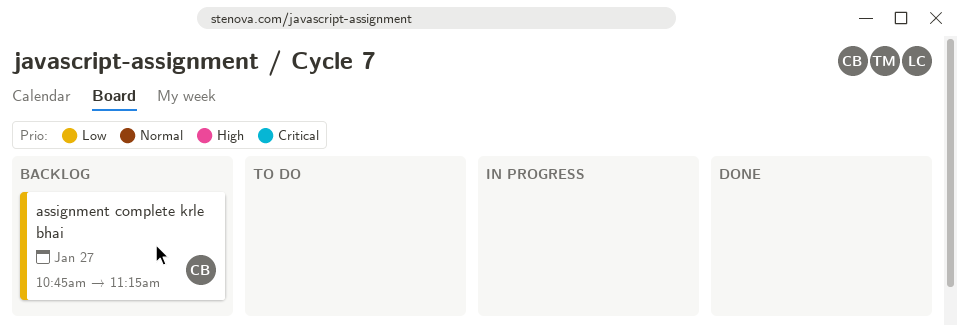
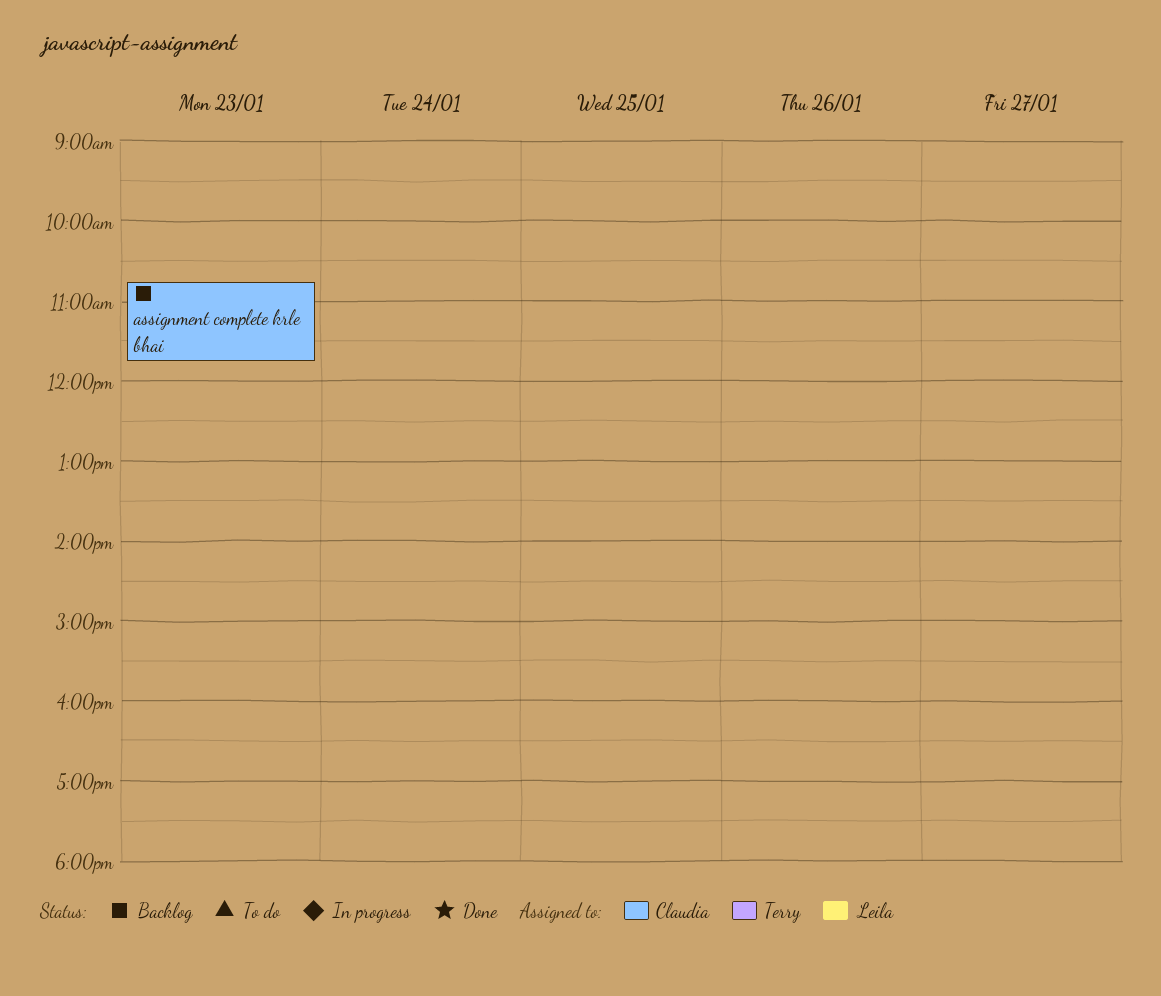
assignment complete krle bhai, day: Jan 27 -> Jan 23
assignment complete krle bhai, ends: 11:15 -> 11:45

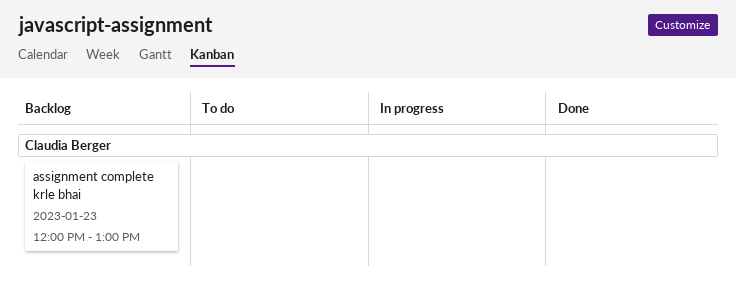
assignment complete krle bhai, begins: 10:45 -> 12:00
assignment complete krle bhai, ends: 11:45 -> 13:00

